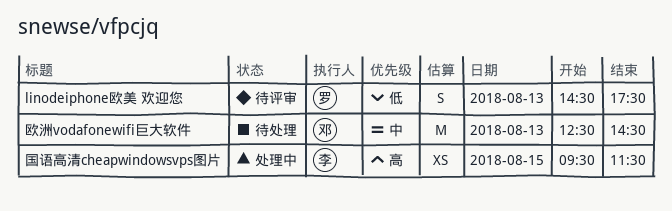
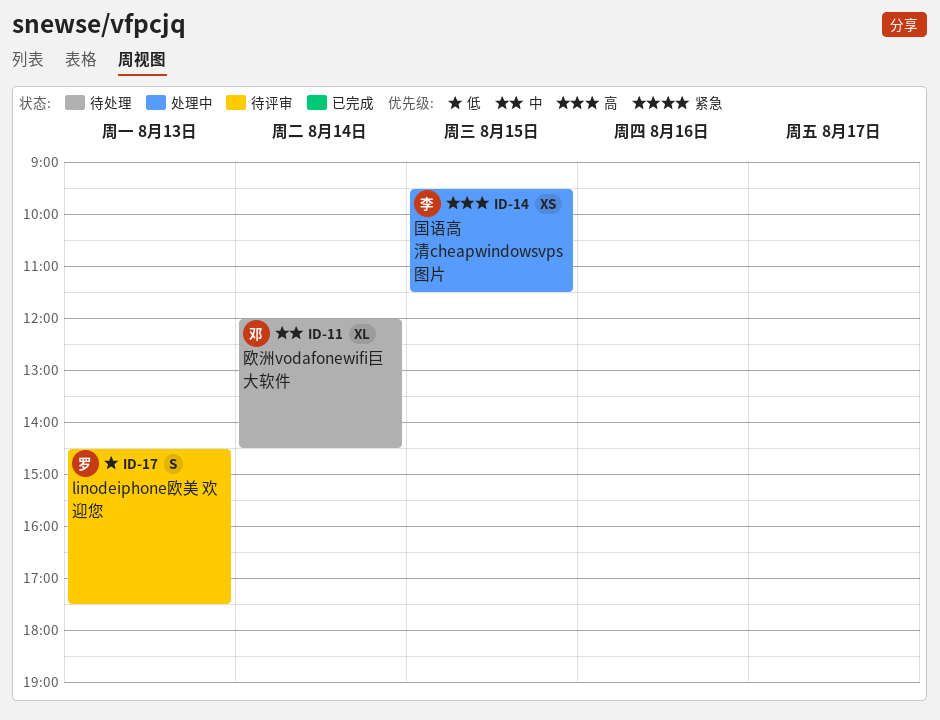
欧洲vodafonewifi巨大软件, estimate: M -> XL
欧洲vodafonewifi巨大软件, day: Aug 13 -> Aug 14
欧洲vodafonewifi巨大软件, begins: 12:30 -> 12:00

